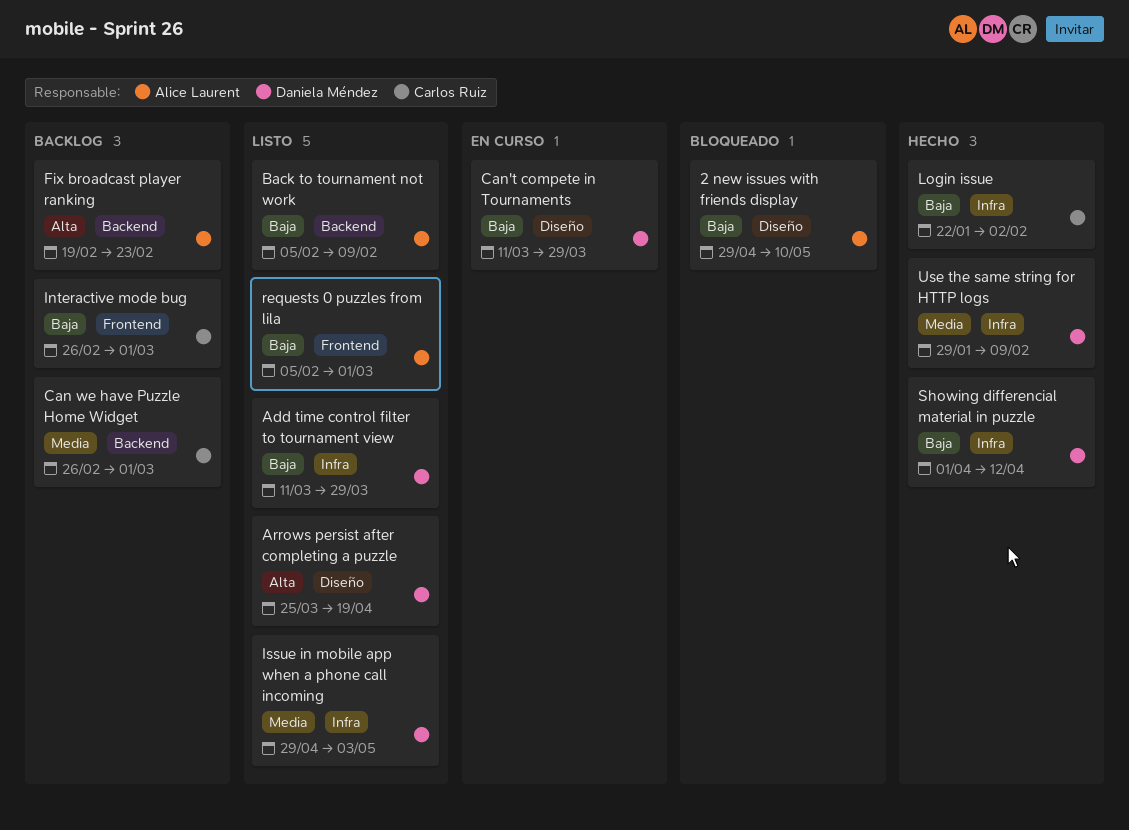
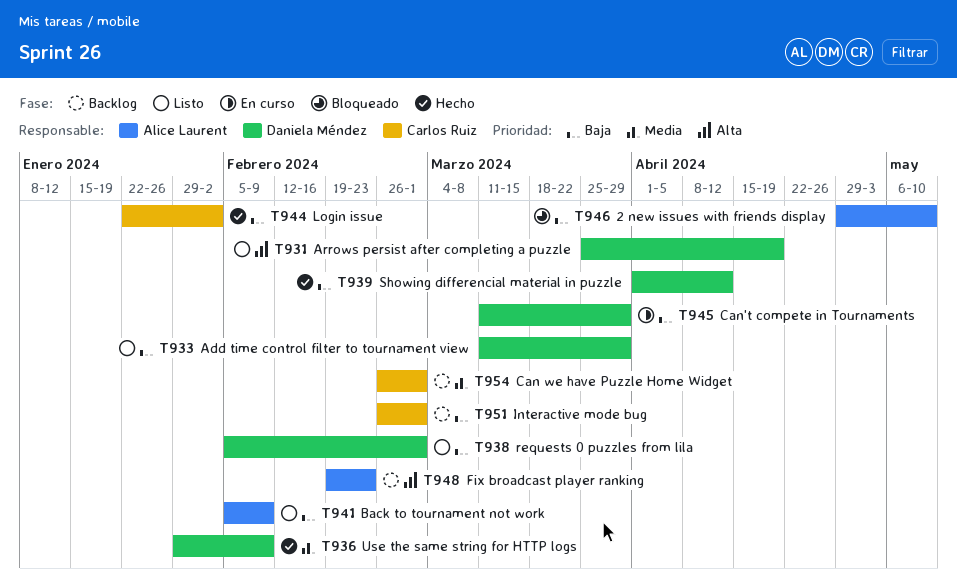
Issue in mobile app when a phone call incoming: present -> none
requests 0 puzzles from lila, owner: Alice Laurent -> Daniela Méndez

